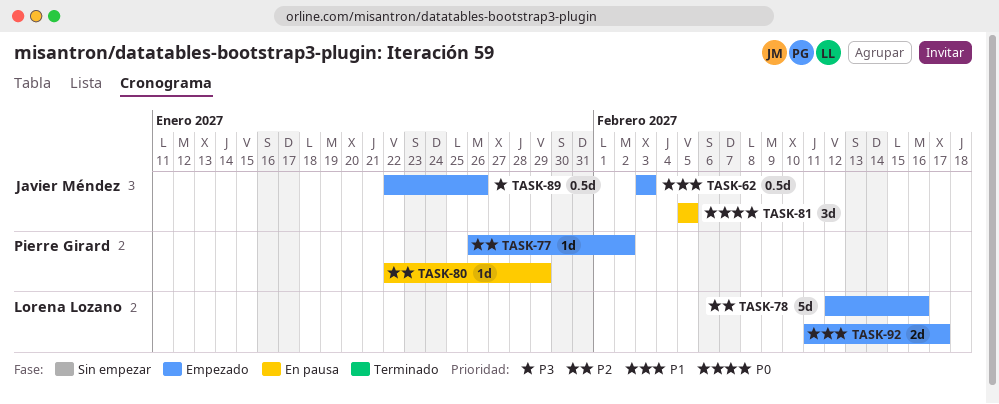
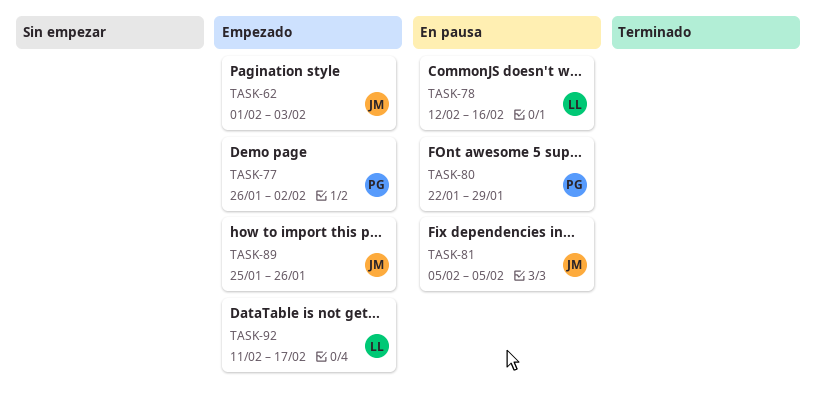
TASK-62, start: Feb 3 -> Feb 1
TASK-78, status: Empezado -> En pausa
TASK-89, start: Jan 22 -> Jan 25

